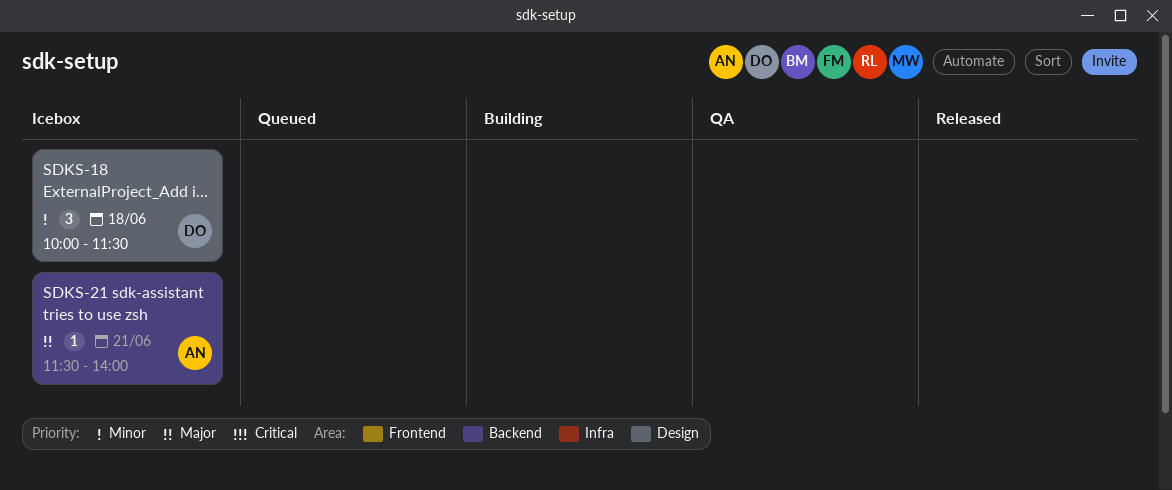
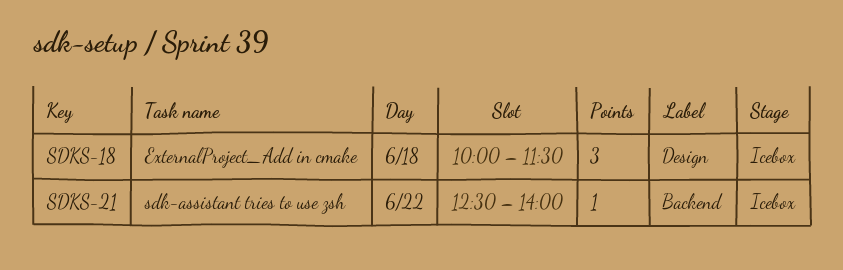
SDKS-21, day: Jun 21 -> Jun 22
SDKS-21, begins: 11:30 -> 12:30

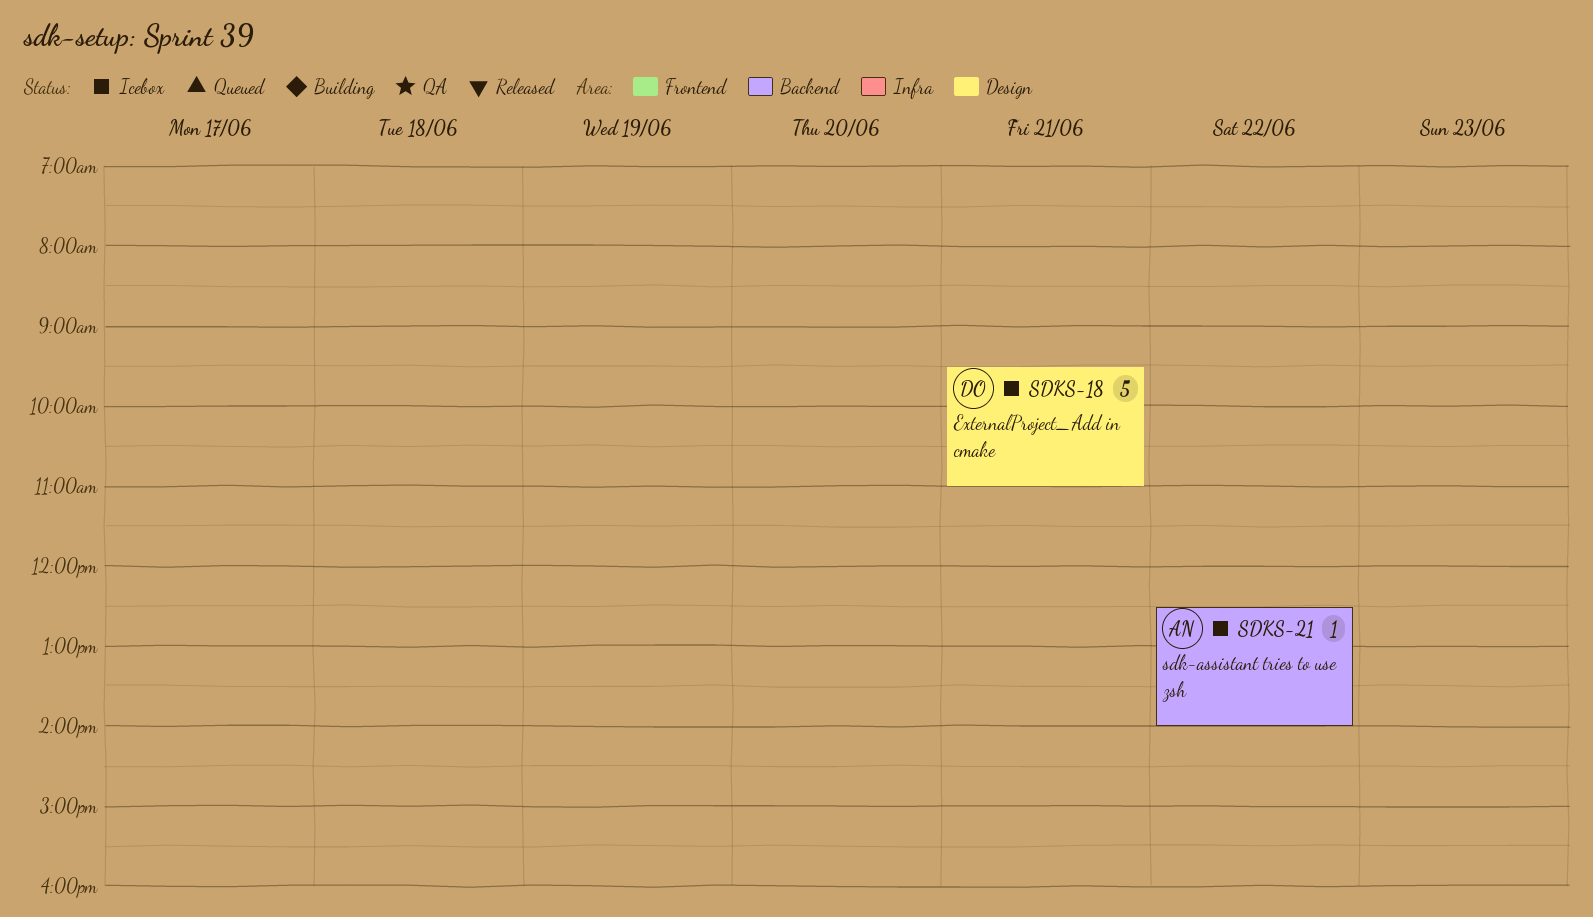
SDKS-18, estimate: 3 -> 5
SDKS-18, day: Jun 18 -> Jun 21
SDKS-18, begins: 10:00 -> 09:30
SDKS-18, ends: 11:30 -> 11:00

